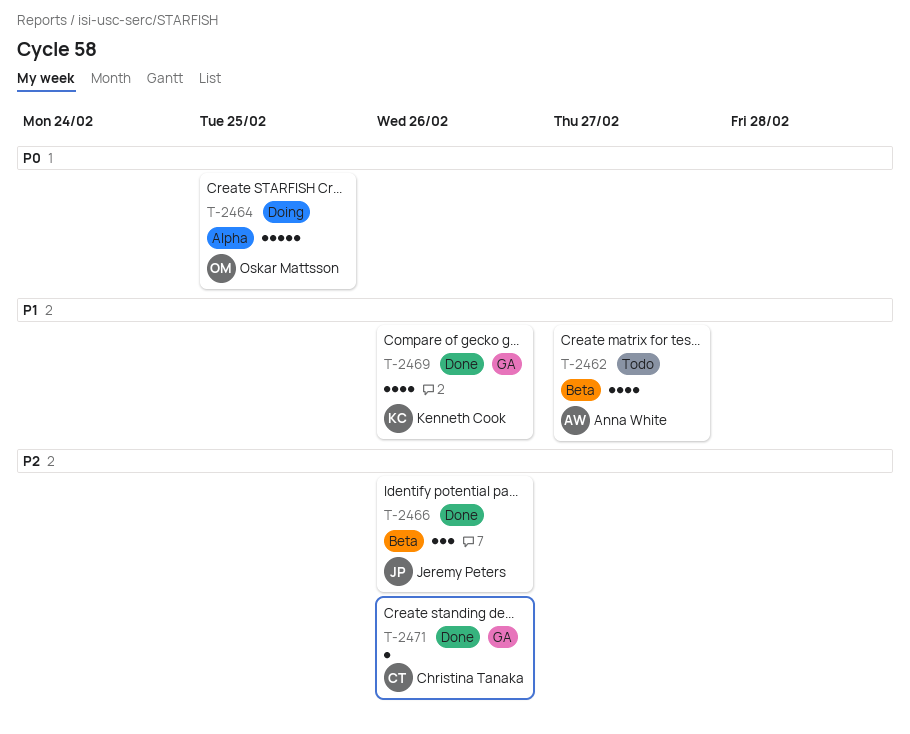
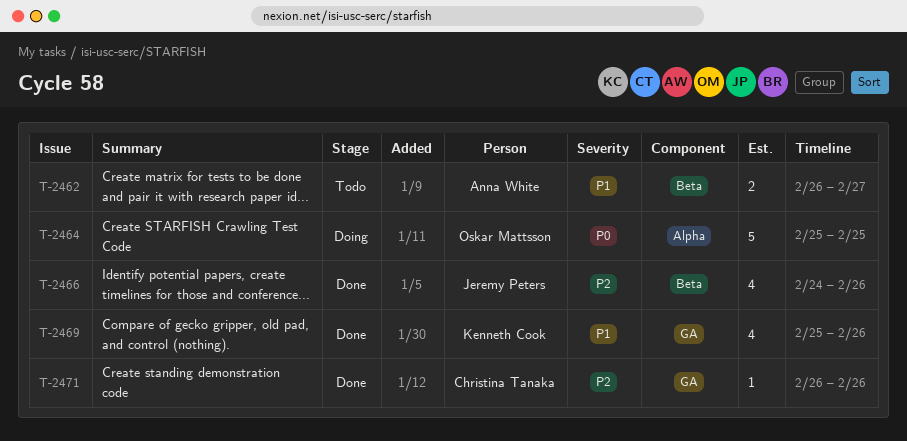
T-2462, estimate: 4 -> 2
T-2466, estimate: 3 -> 4

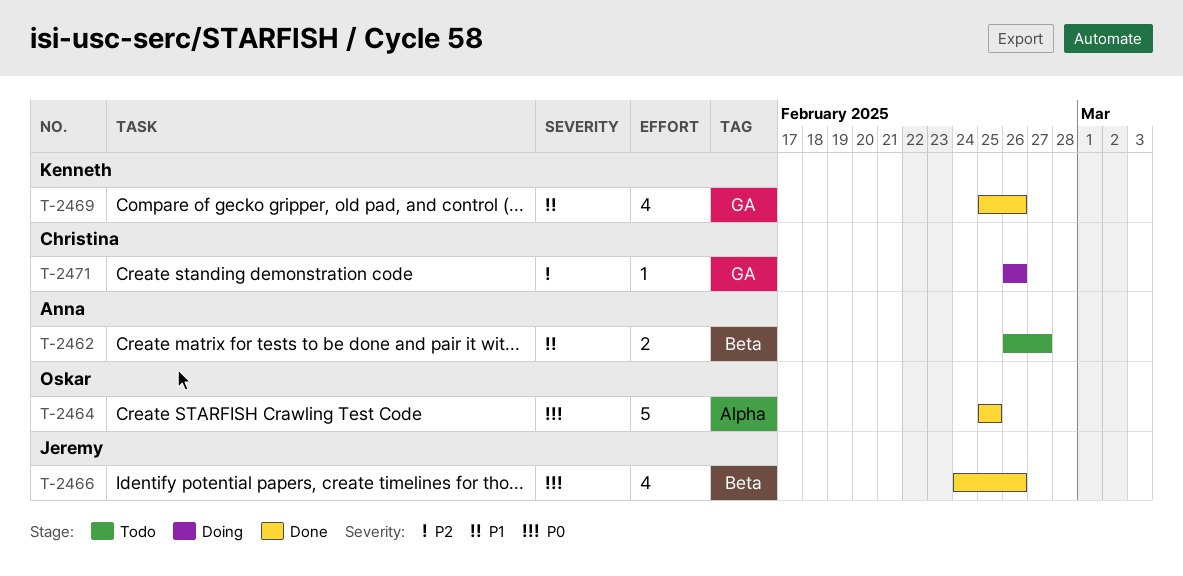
T-2464, status: Doing -> Done
T-2466, priority: P2 -> P0
T-2471, status: Done -> Doing

